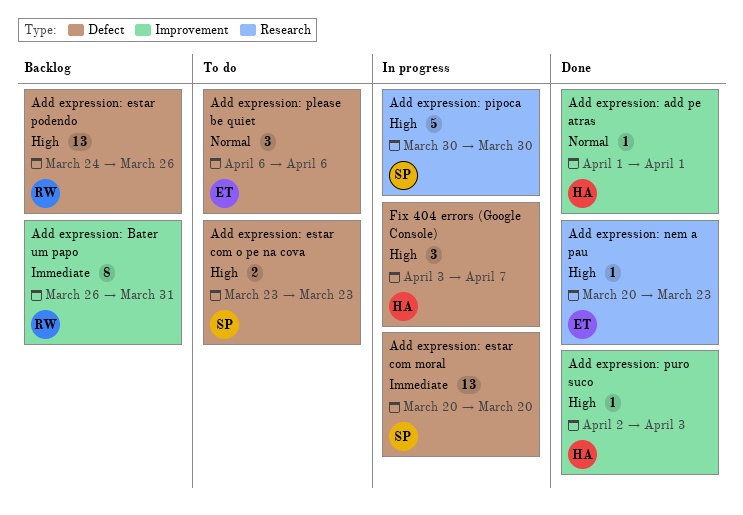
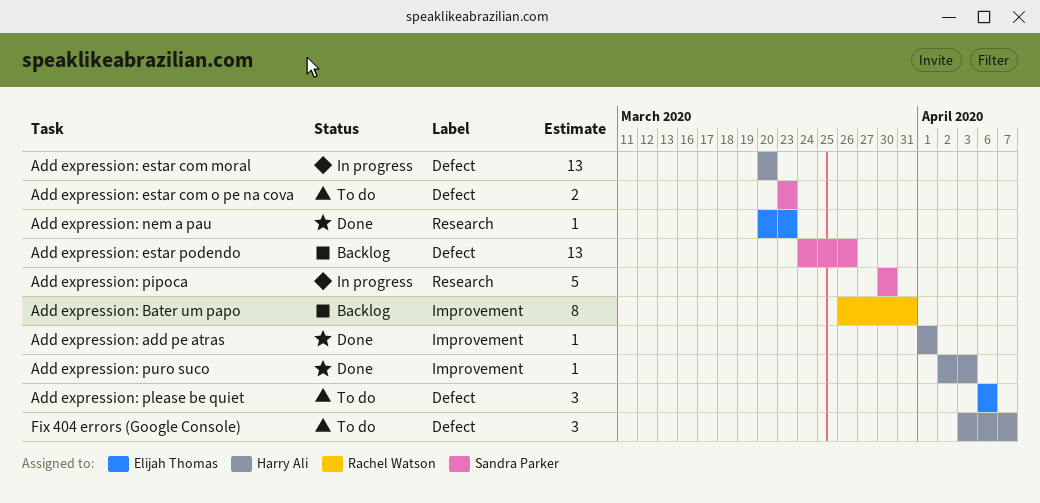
Add expression: estar com moral, owner: Sandra Parker -> Harry Ali
Add expression: estar podendo, owner: Rachel Watson -> Sandra Parker
Fix 404 errors (Google Console), status: In progress -> To do

